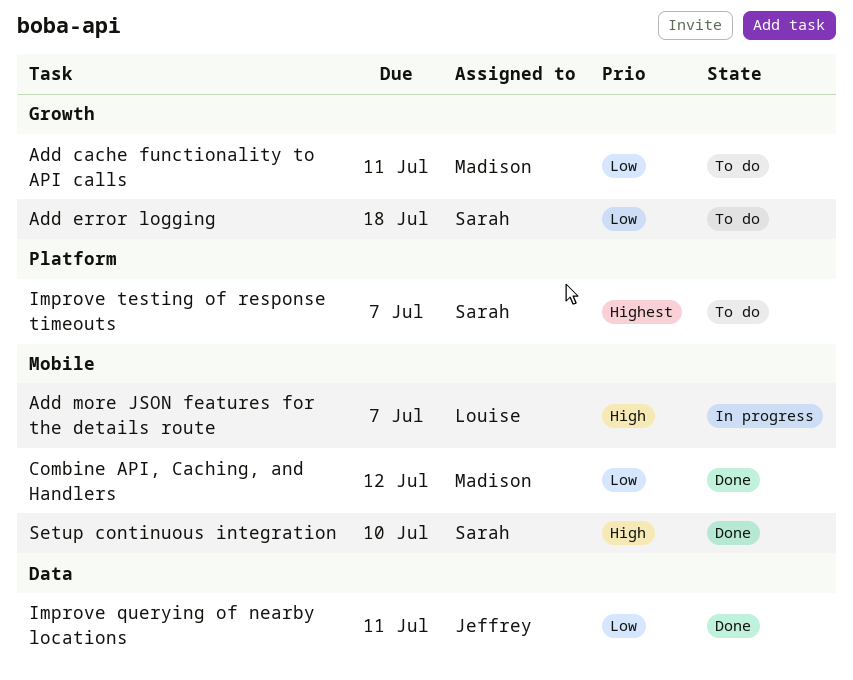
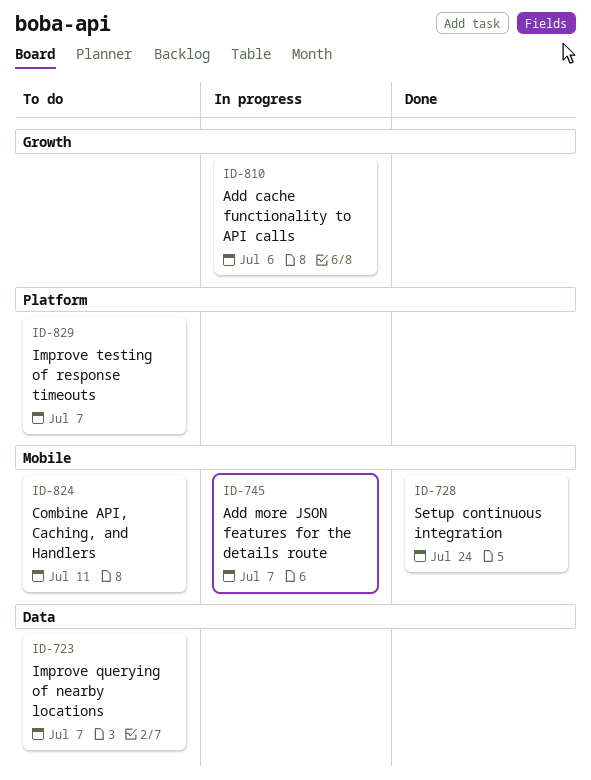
Add cache functionality to API calls, status: To do -> In progress
Add cache functionality to API calls, due: Jul 11 -> Jul 6
Add error logging: present -> none
Combine API, Caching, and Handlers, status: Done -> To do
Combine API, Caching, and Handlers, due: Jul 12 -> Jul 11
Improve querying of nearby locations, status: Done -> To do
Improve querying of nearby locations, due: Jul 11 -> Jul 7
Setup continuous integration, due: Jul 10 -> Jul 24

